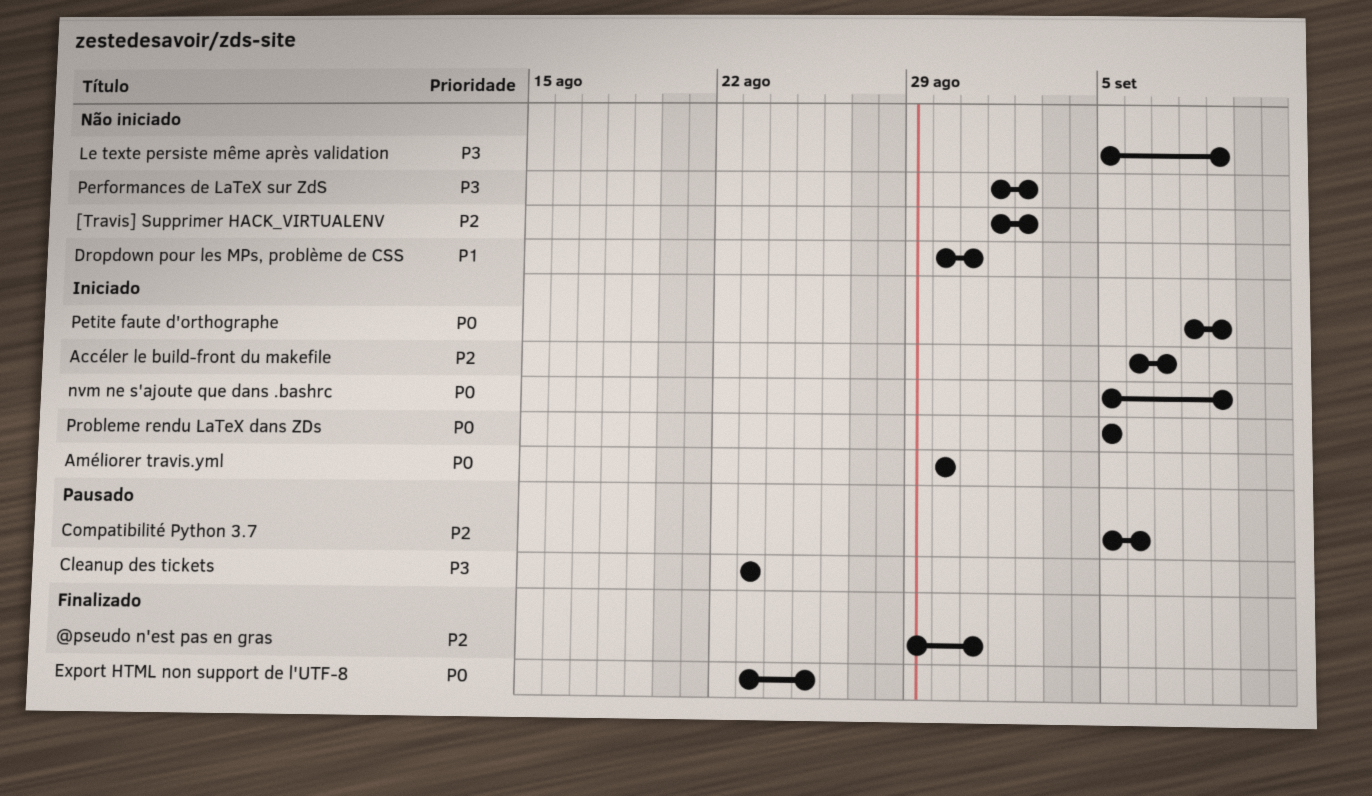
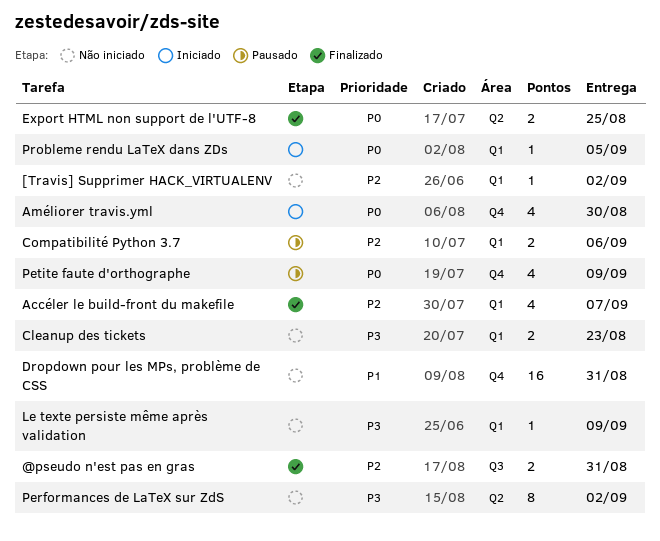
Accéler le build-front du makefile, status: Iniciado -> Finalizado
Cleanup des tickets, status: Pausado -> Não iniciado
nvm ne s'ajoute que dans .bashrc: present -> none
Petite faute d'orthographe, status: Iniciado -> Pausado

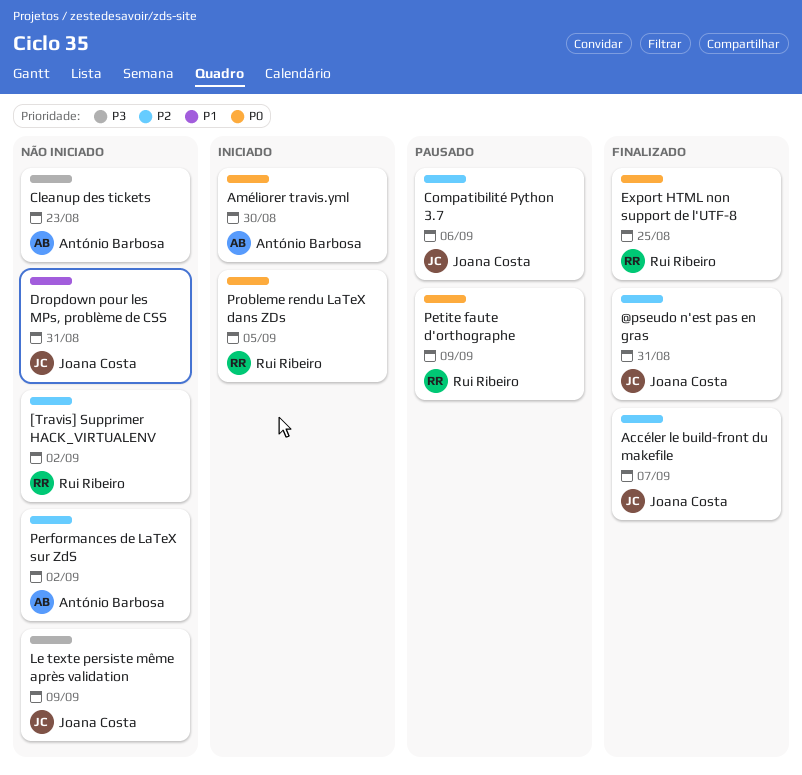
Performances de LaTeX sur ZdS, priority: P3 -> P2

